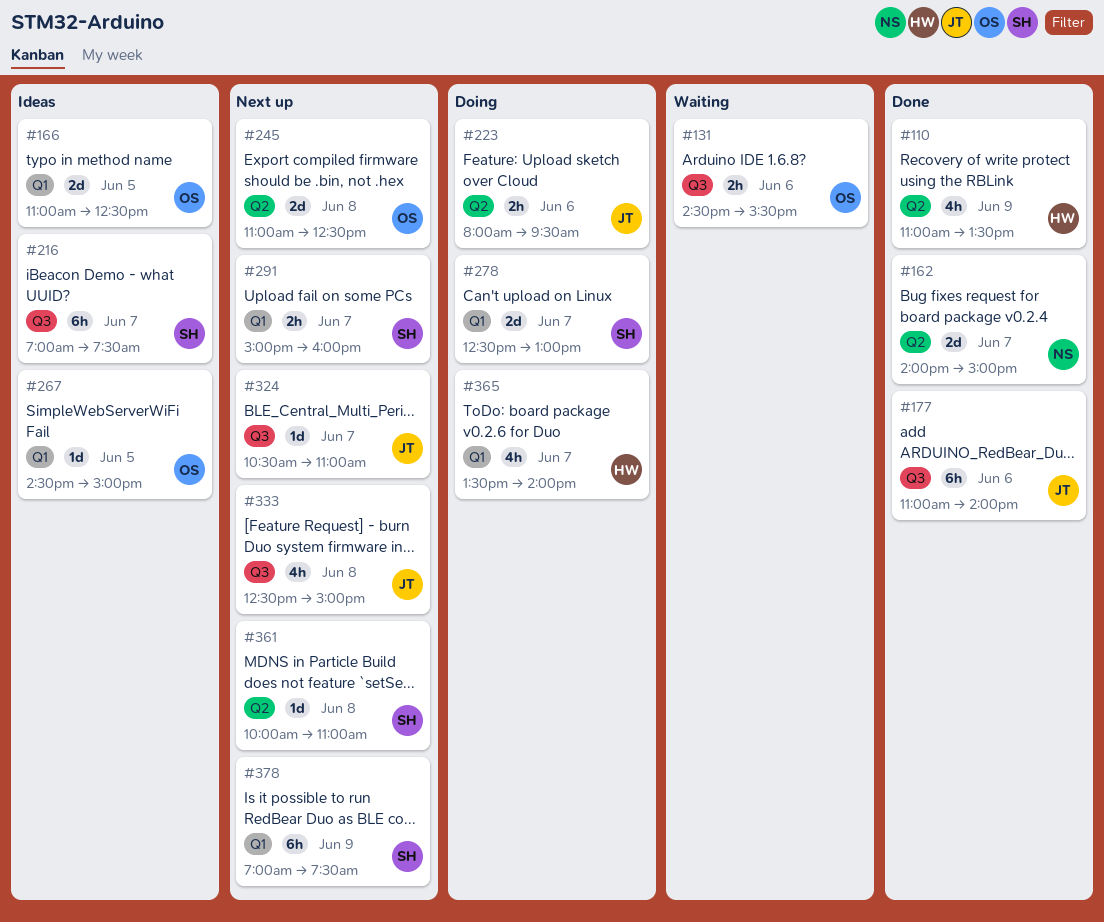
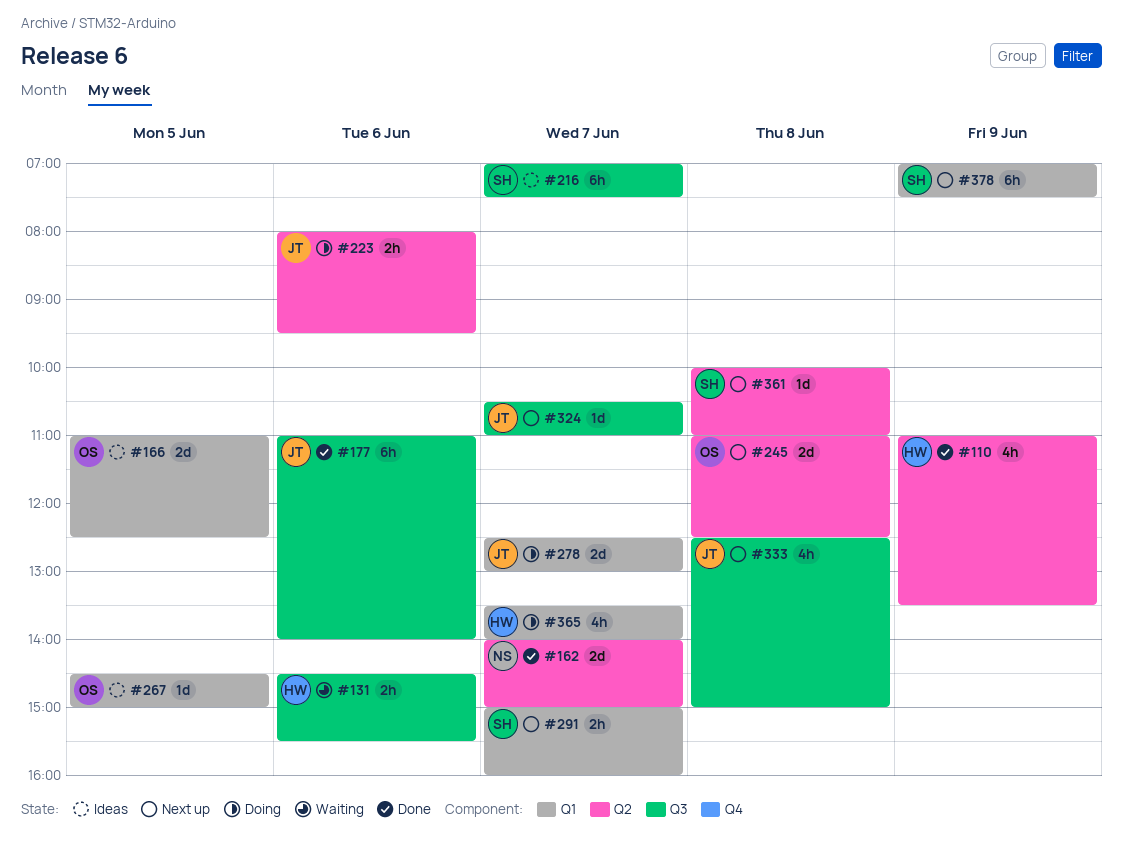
#131, owner: OS -> HW
#278, owner: SH -> JT

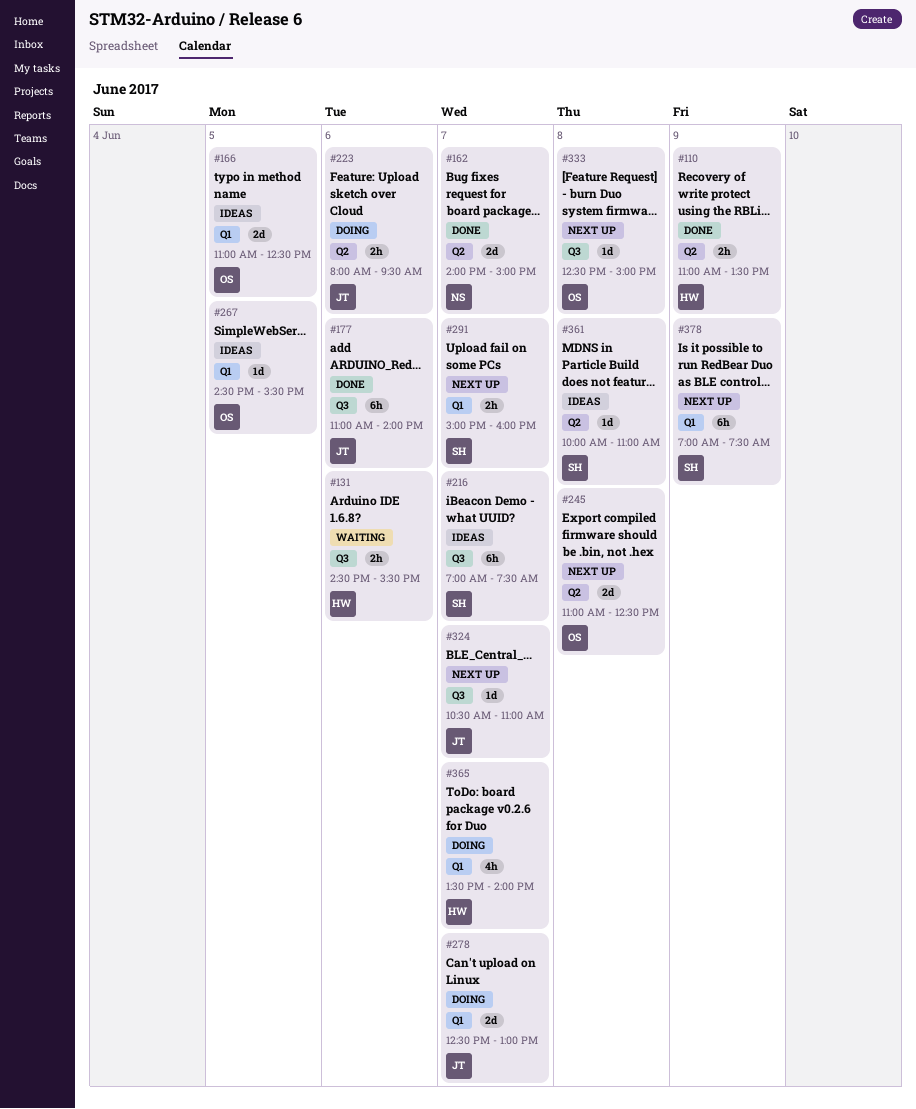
#110, estimate: 4h -> 2h
#267, ends: 15:00 -> 15:30
#333, owner: JT -> OS
#333, estimate: 4h -> 1d
#361, status: Next up -> Ideas

